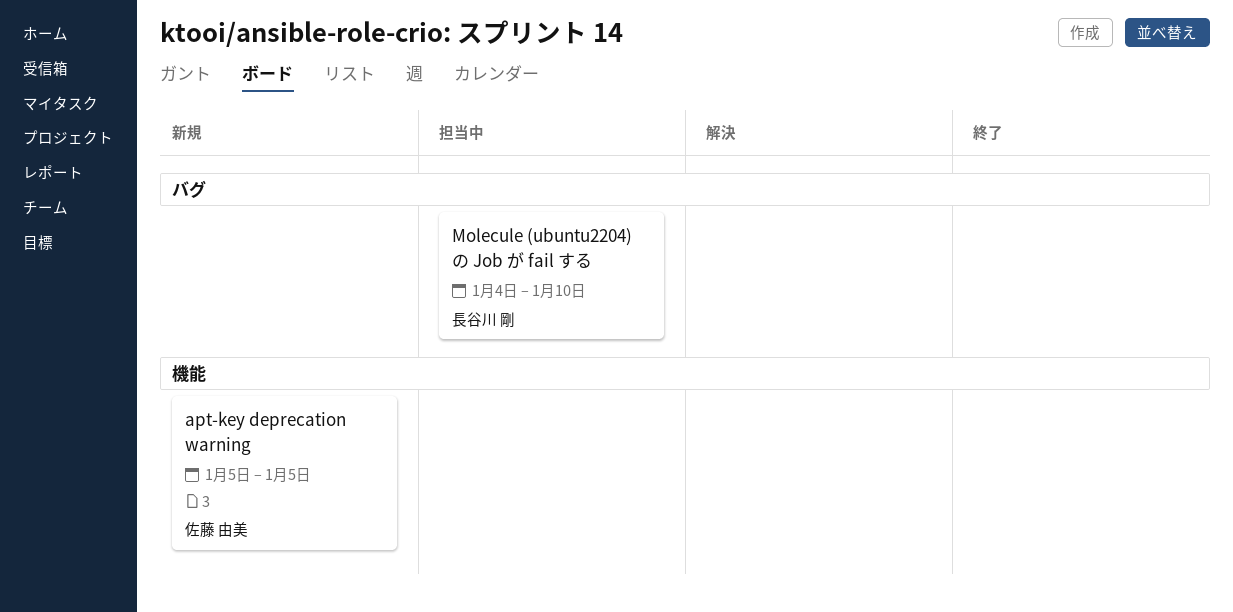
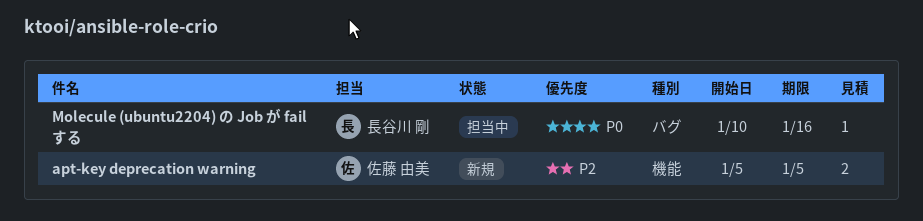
Molecule (ubuntu2204) の Job が fail する, start: Jan 4 -> Jan 10
Molecule (ubuntu2204) の Job が fail する, due: Jan 10 -> Jan 16

